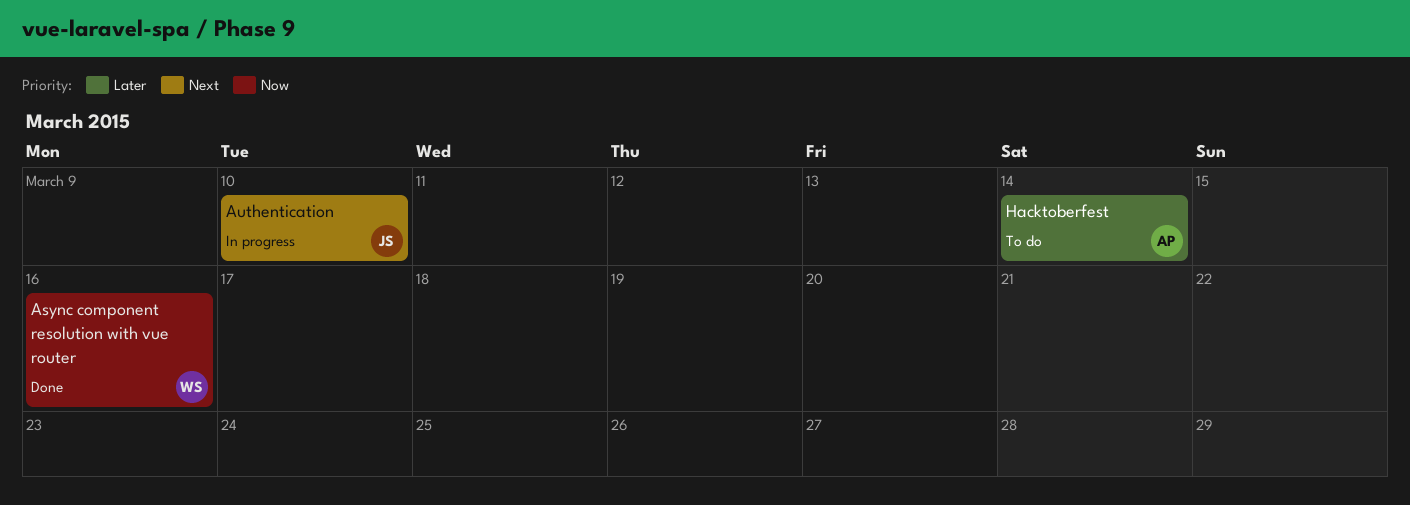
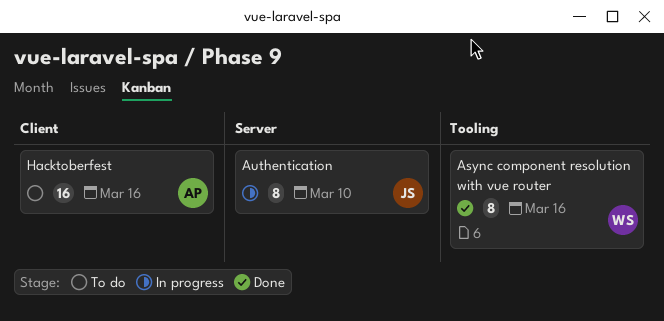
Hacktoberfest, due: Mar 14 -> Mar 16

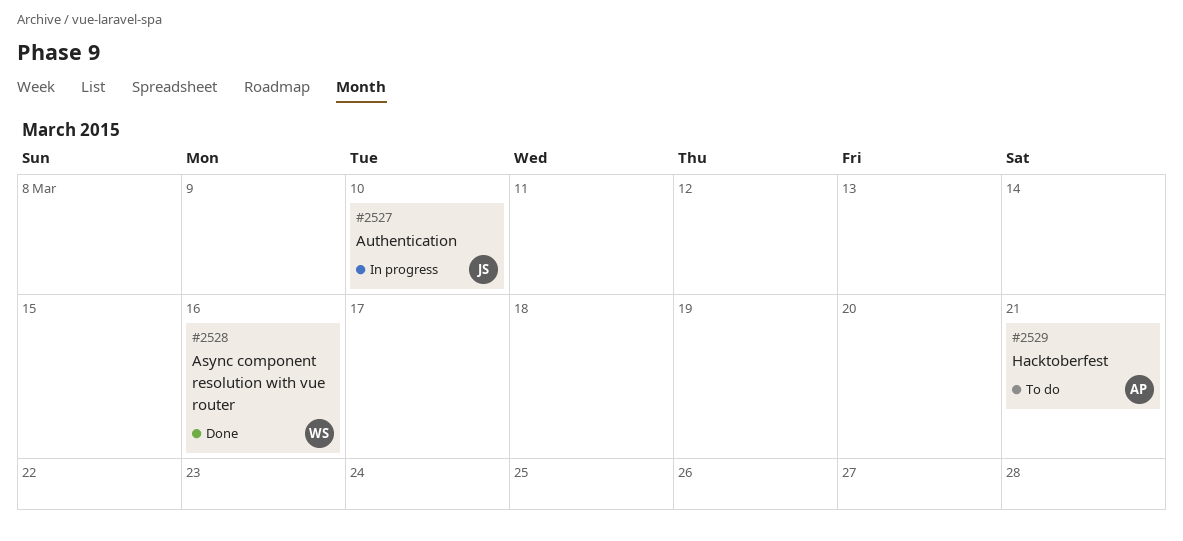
Hacktoberfest, due: Mar 16 -> Mar 21

